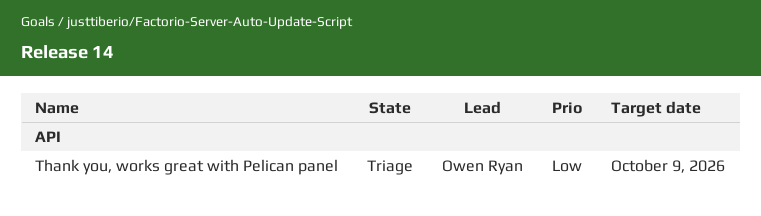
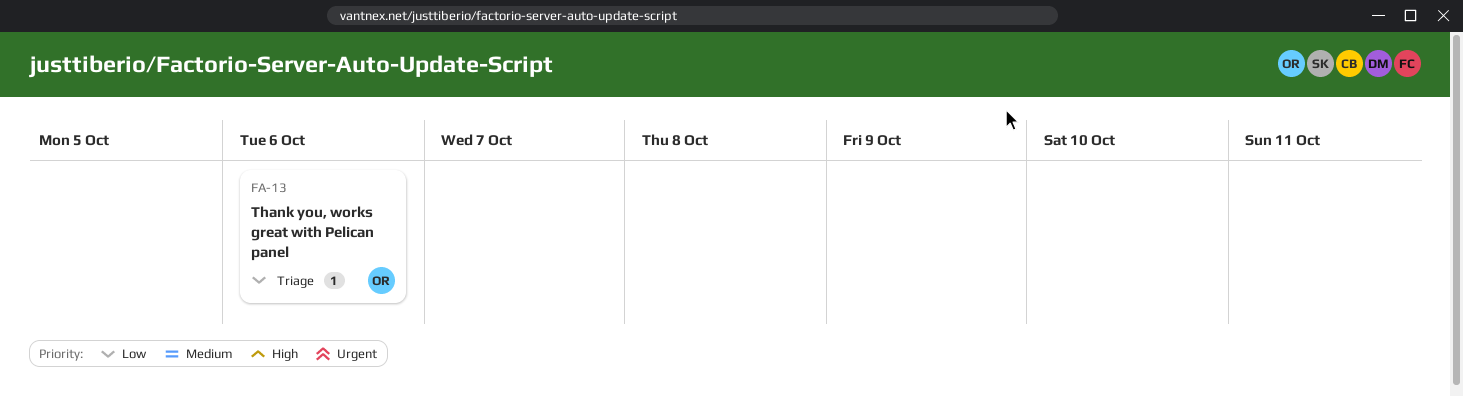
Thank you, works great with Pelican panel, due: Oct 9 -> Oct 6

